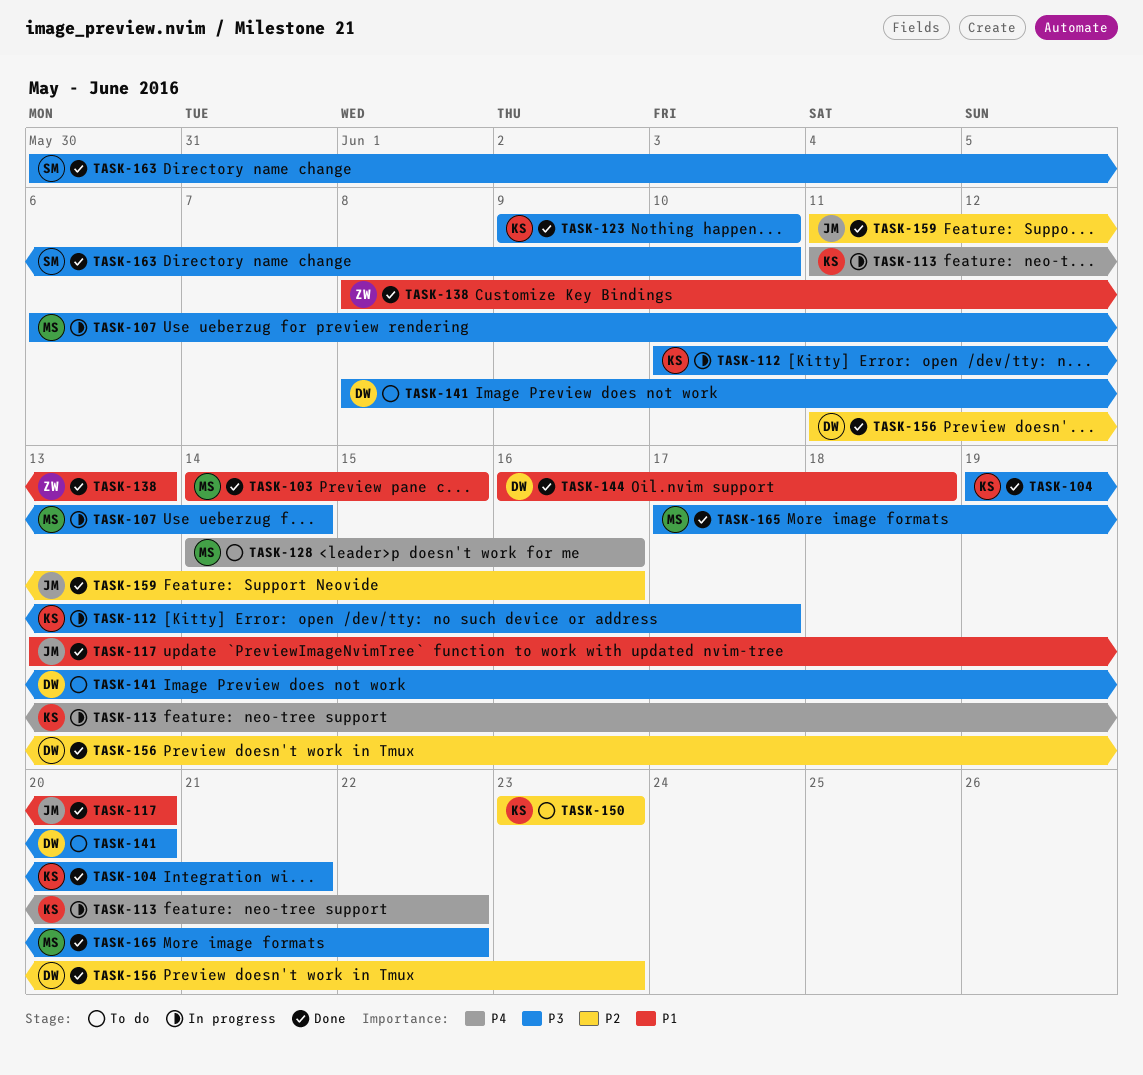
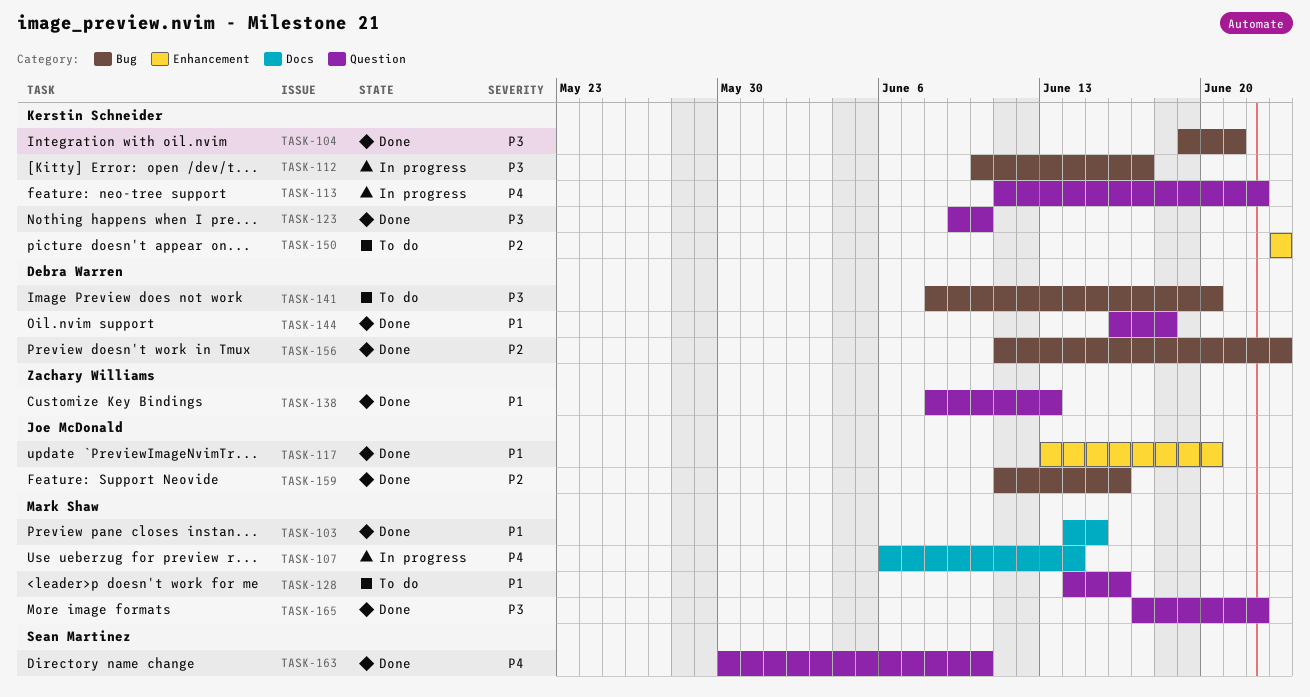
TASK-107, priority: P3 -> P4
TASK-128, priority: P4 -> P1
TASK-163, priority: P3 -> P4

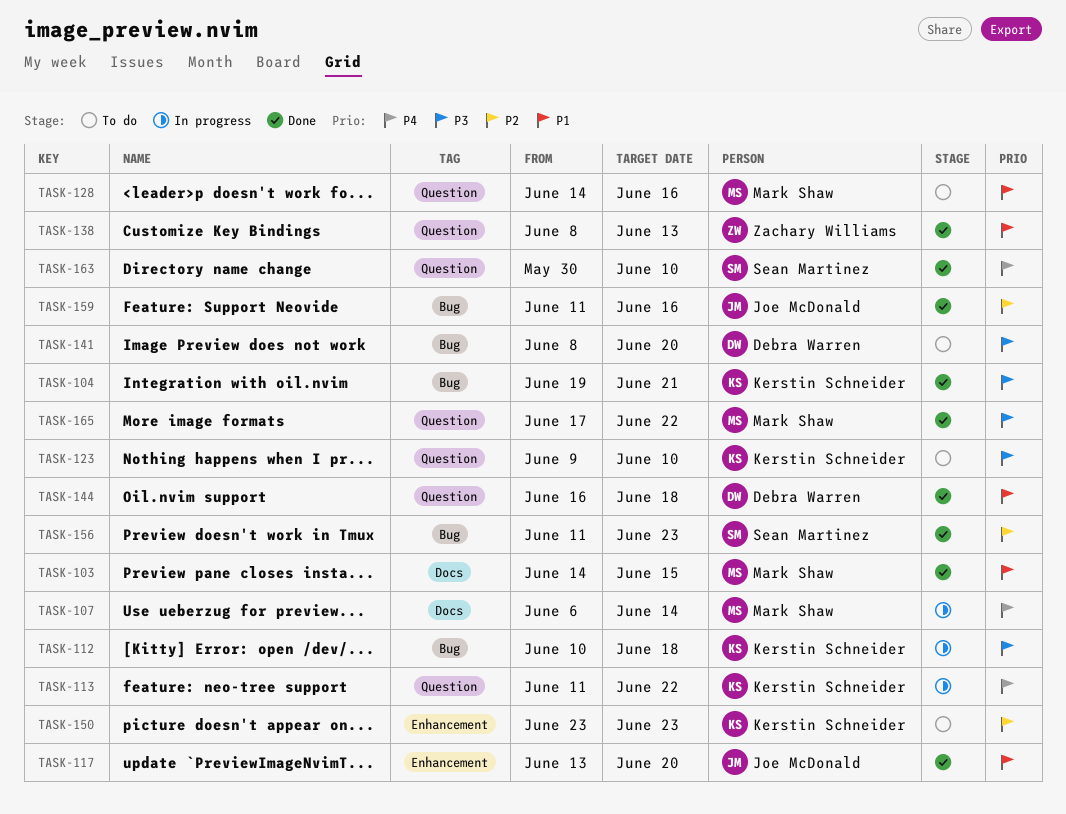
TASK-112, due: Jun 17 -> Jun 18
TASK-123, status: Done -> To do
TASK-156, owner: Debra Warren -> Sean Martinez

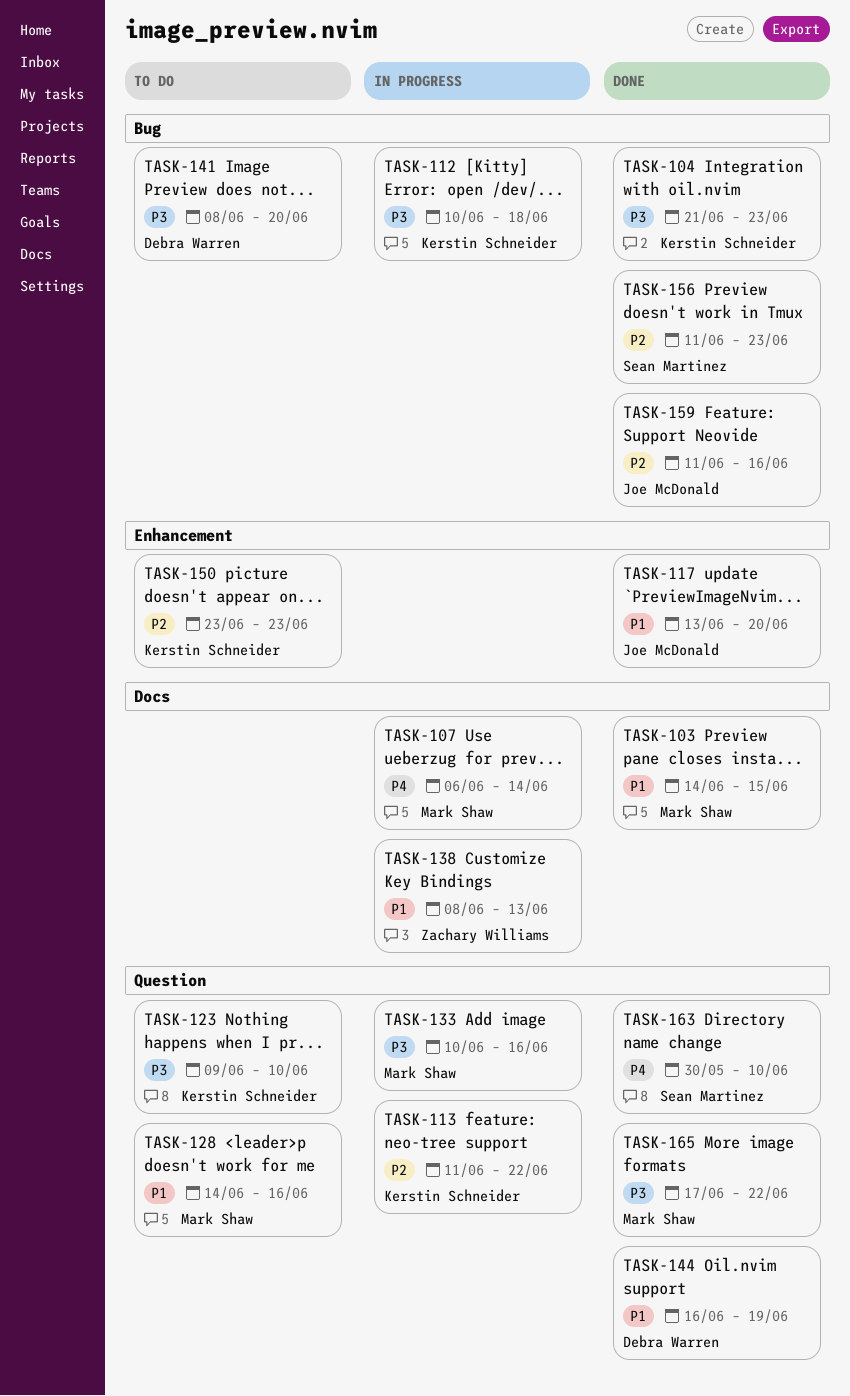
TASK-104, start: Jun 19 -> Jun 21
TASK-104, due: Jun 21 -> Jun 23
TASK-113, priority: P4 -> P2
TASK-133: none -> present
TASK-138, status: Done -> In progress
TASK-138, label: Question -> Docs
TASK-144, due: Jun 18 -> Jun 19

